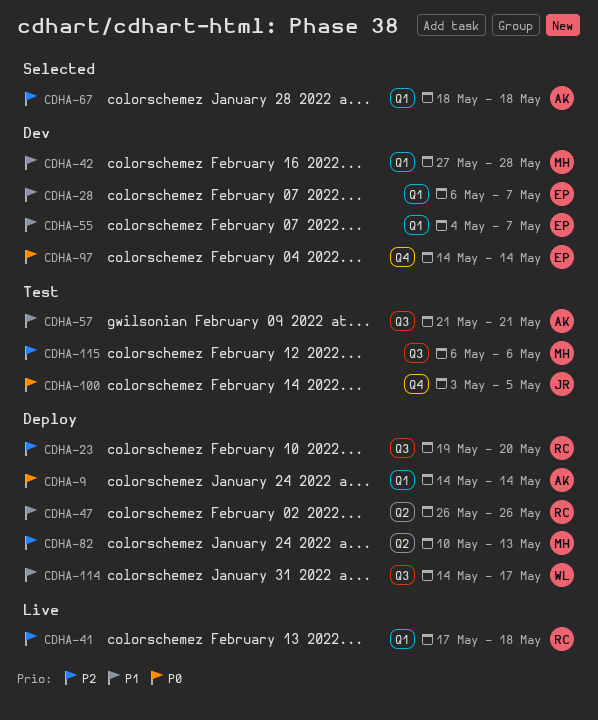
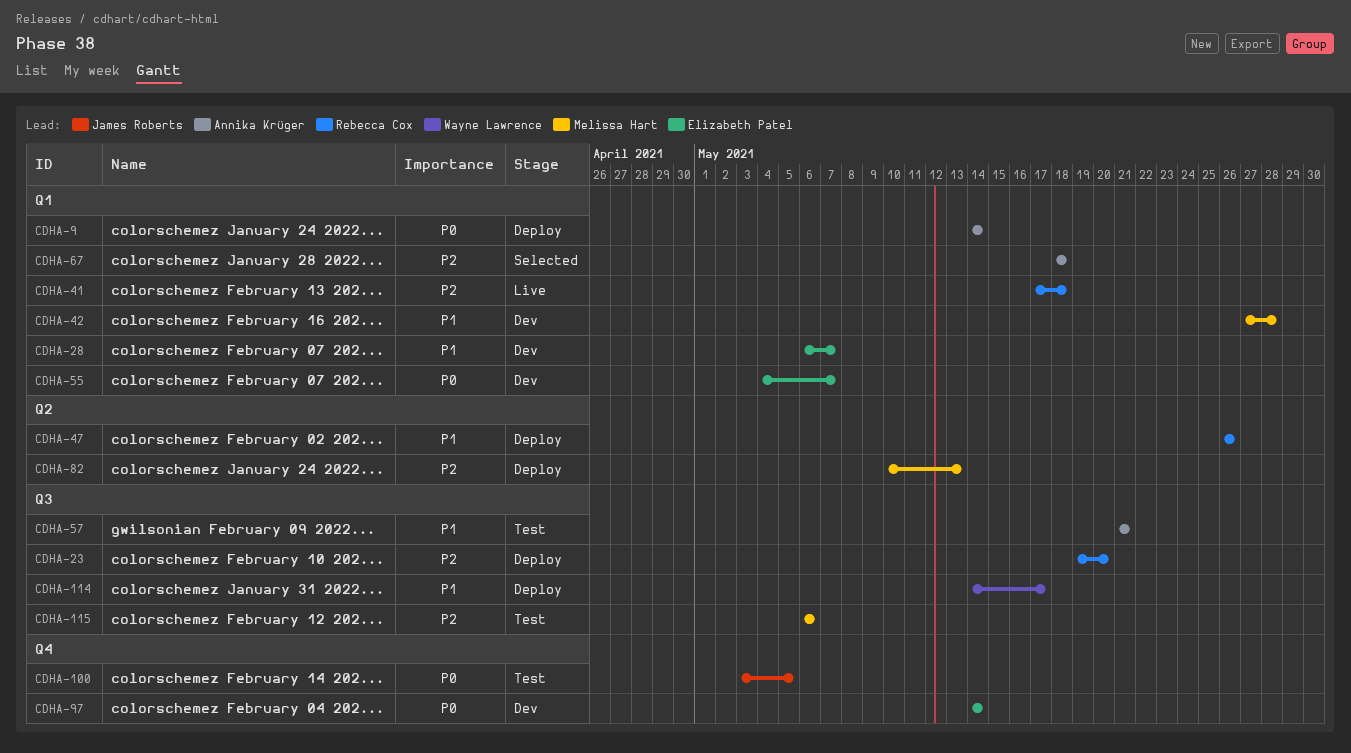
CDHA-55, priority: P1 -> P0

